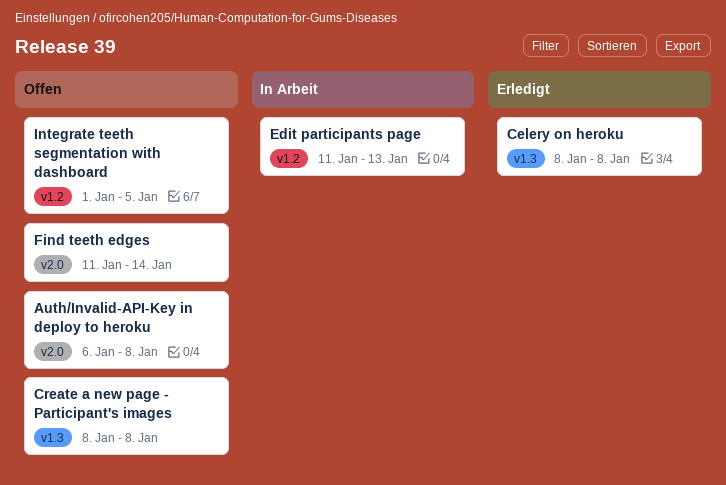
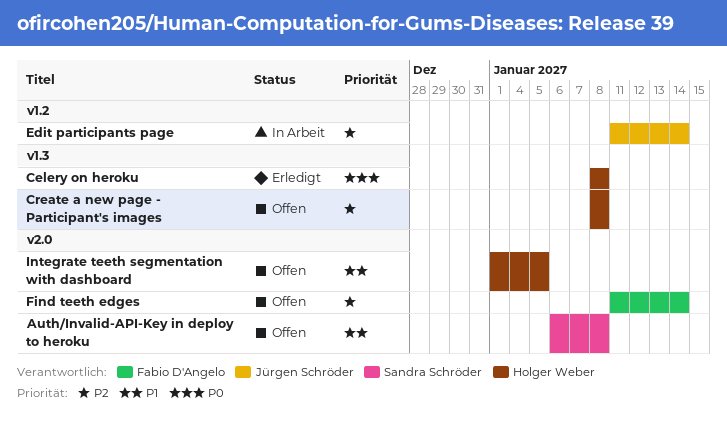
Edit participants page, due: Jan 13 -> Jan 14
Integrate teeth segmentation with dashboard, label: v1.2 -> v2.0

